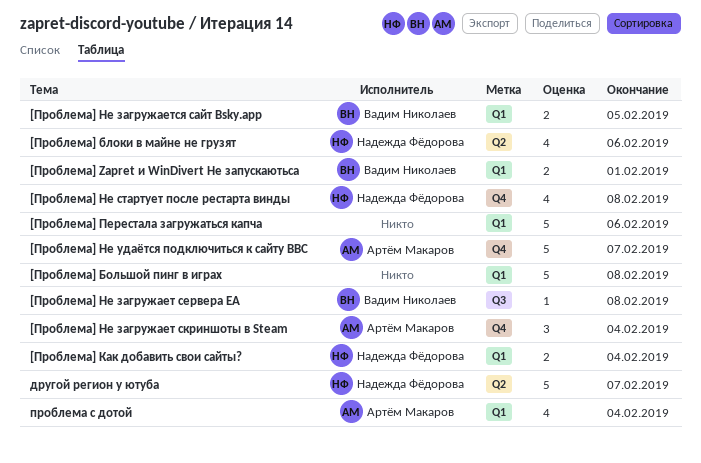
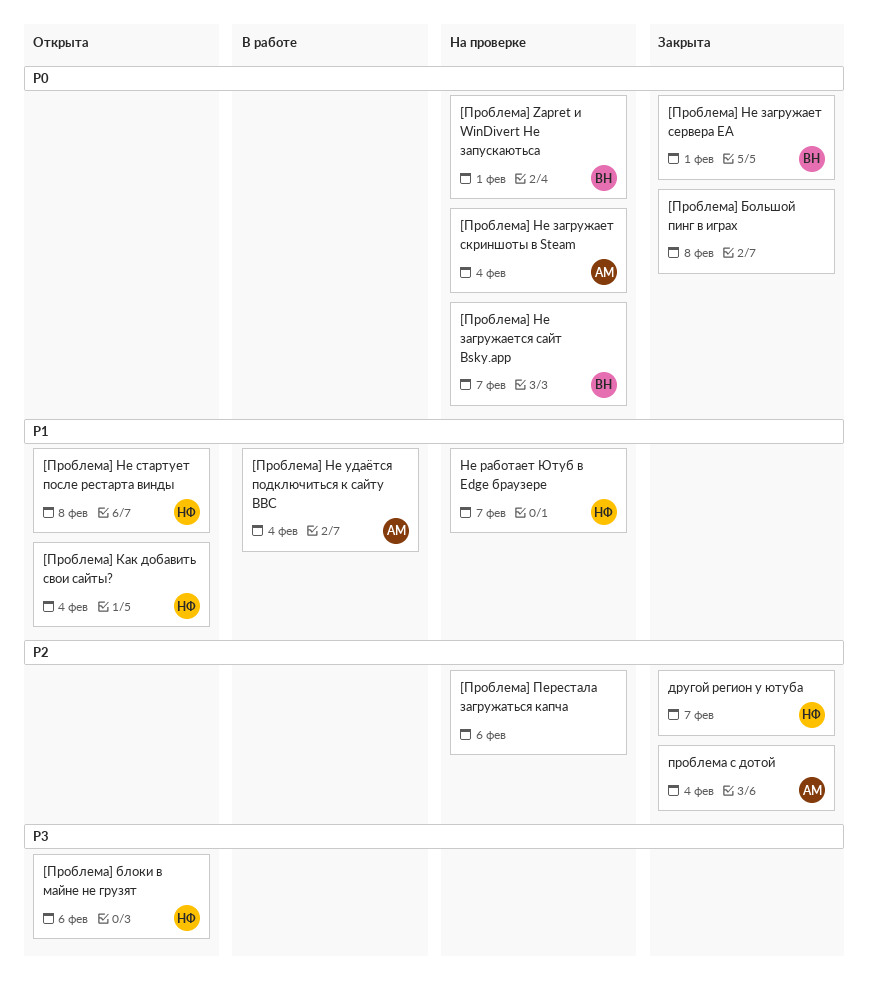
[Проблема] Не загружает сервера EA, due: Feb 8 -> Feb 1
[Проблема] Не загружается сайт Bsky.app, due: Feb 5 -> Feb 7
[Проблема] Не удаётся подключиться к сайту BBC, due: Feb 7 -> Feb 4
Не работает Ютуб в Edge браузере: none -> present

